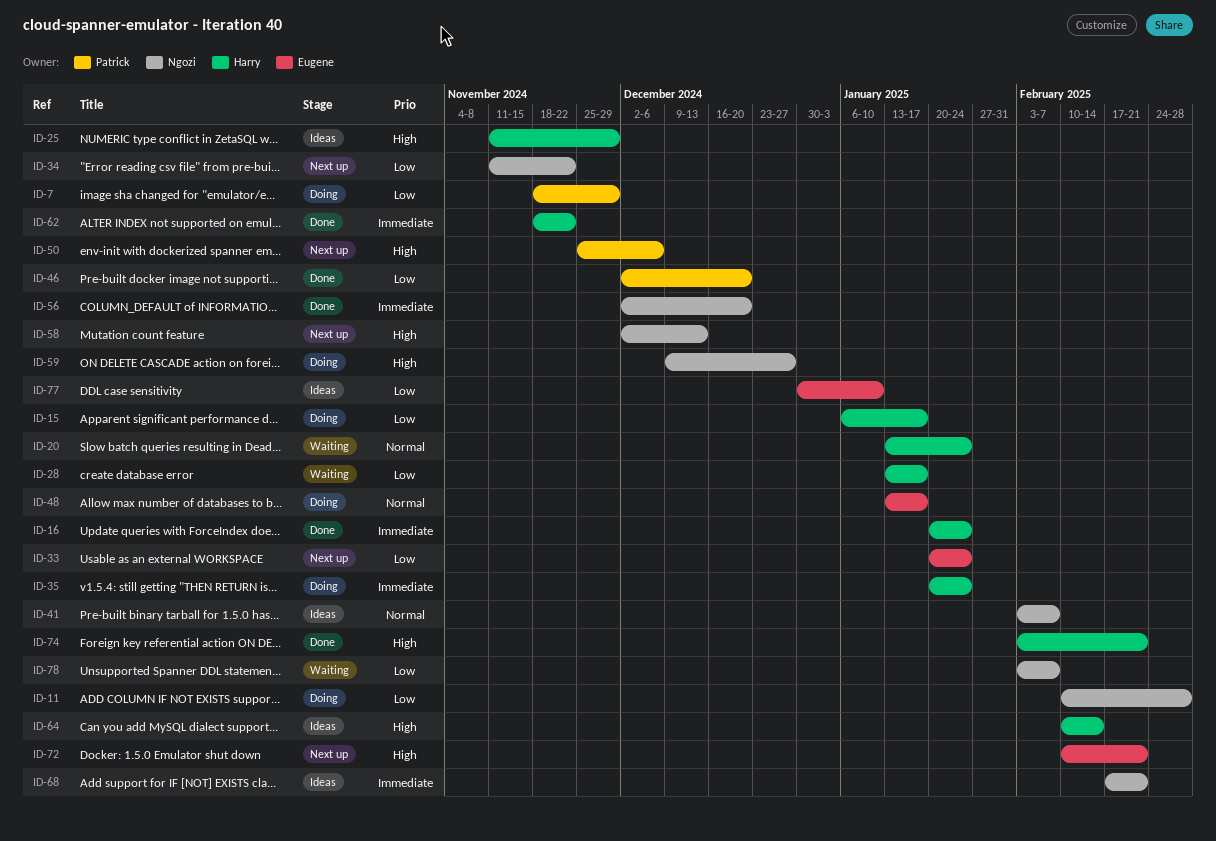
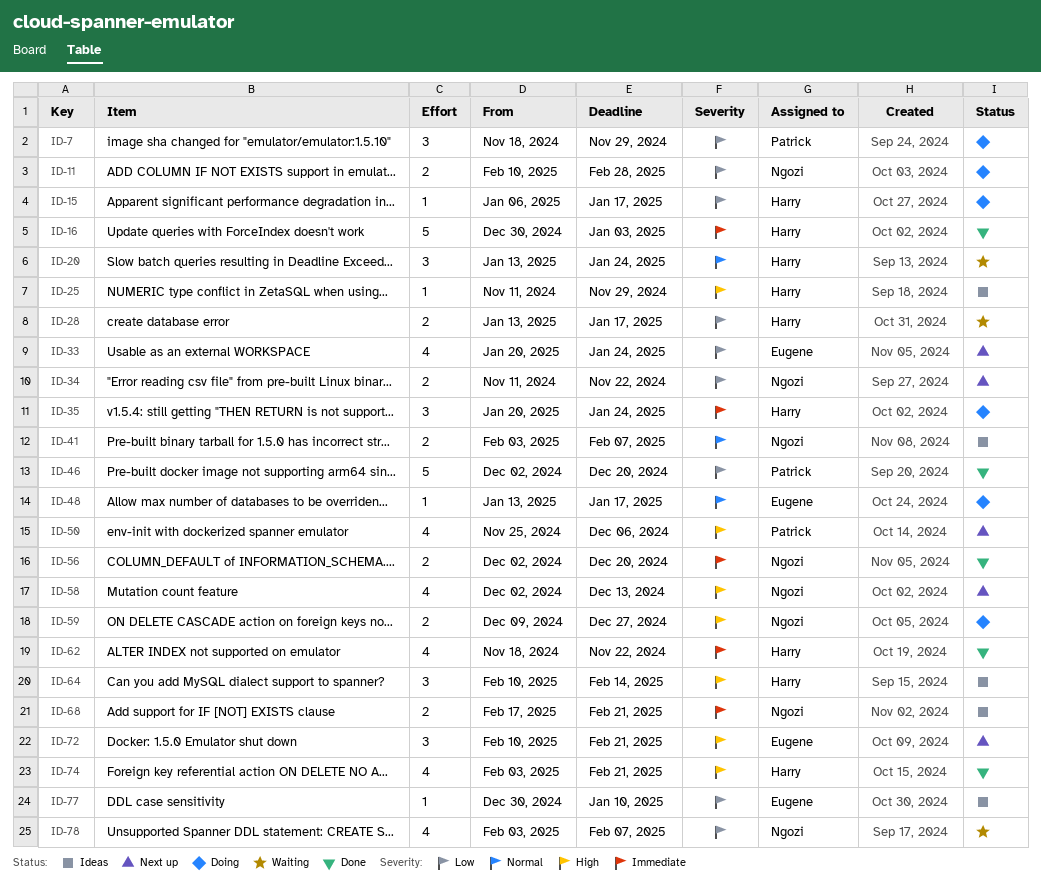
ID-16, start: Jan 20 -> Dec 30
ID-16, due: Jan 24 -> Jan 3

